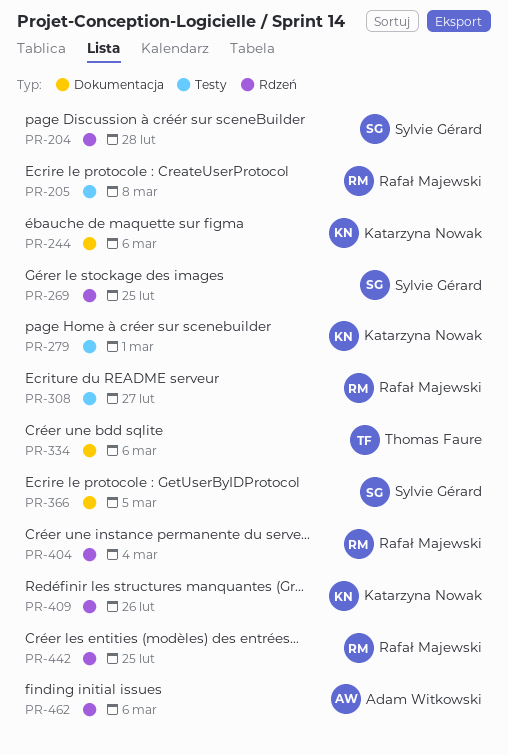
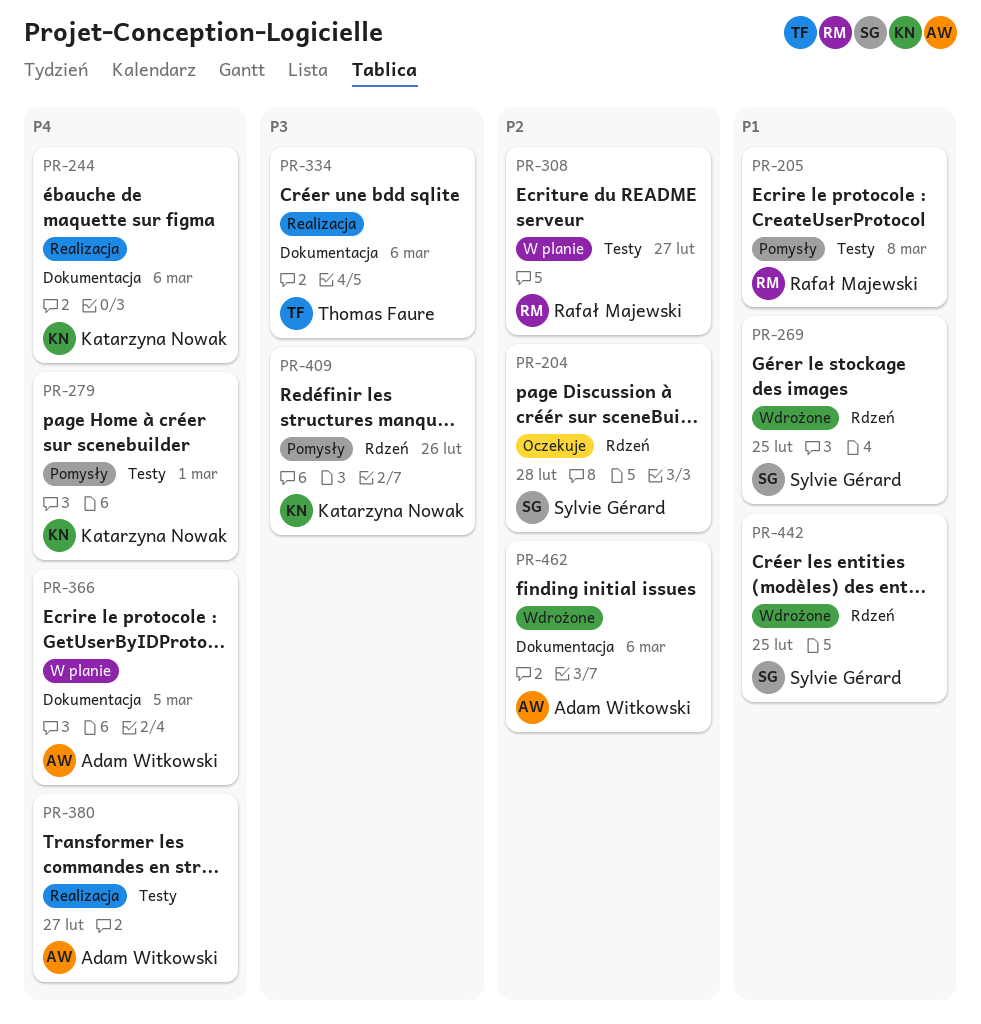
PR-366, owner: Sylvie Gérard -> Adam Witkowski
PR-380: none -> present
PR-404: present -> none
PR-442, owner: Rafał Majewski -> Sylvie Gérard
PR-462, label: Rdzeń -> Dokumentacja

